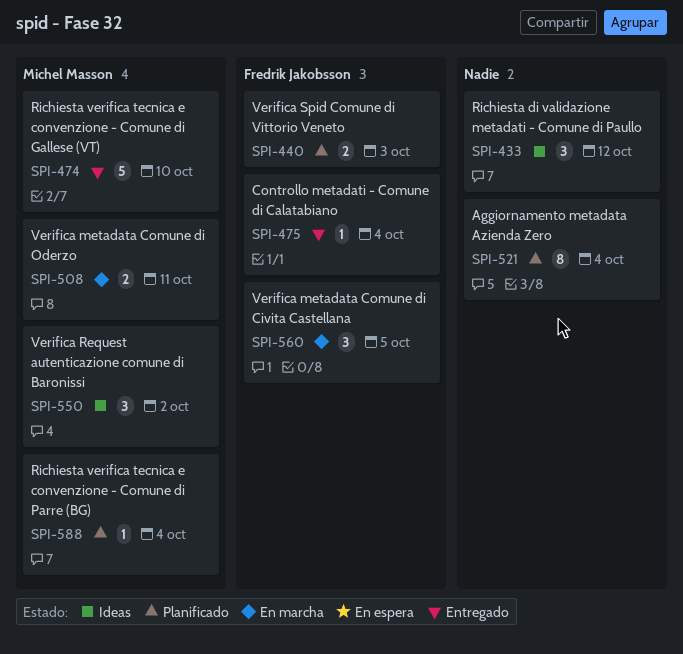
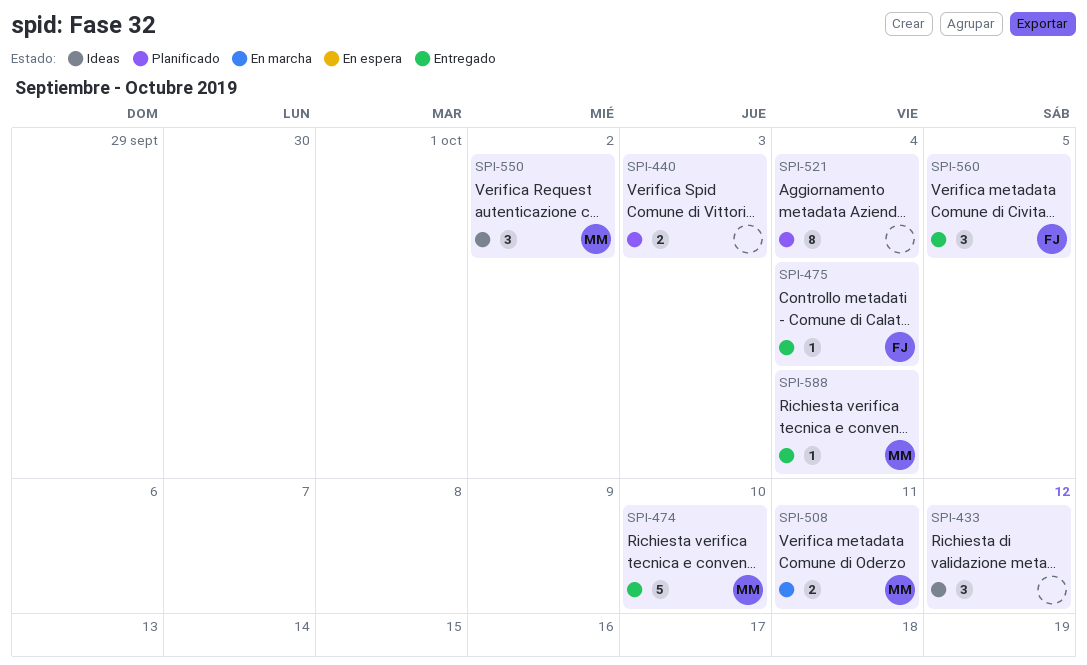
SPI-440, owner: Fredrik Jakobsson -> none
SPI-560, status: En marcha -> Entregado
SPI-588, status: Planificado -> Entregado

